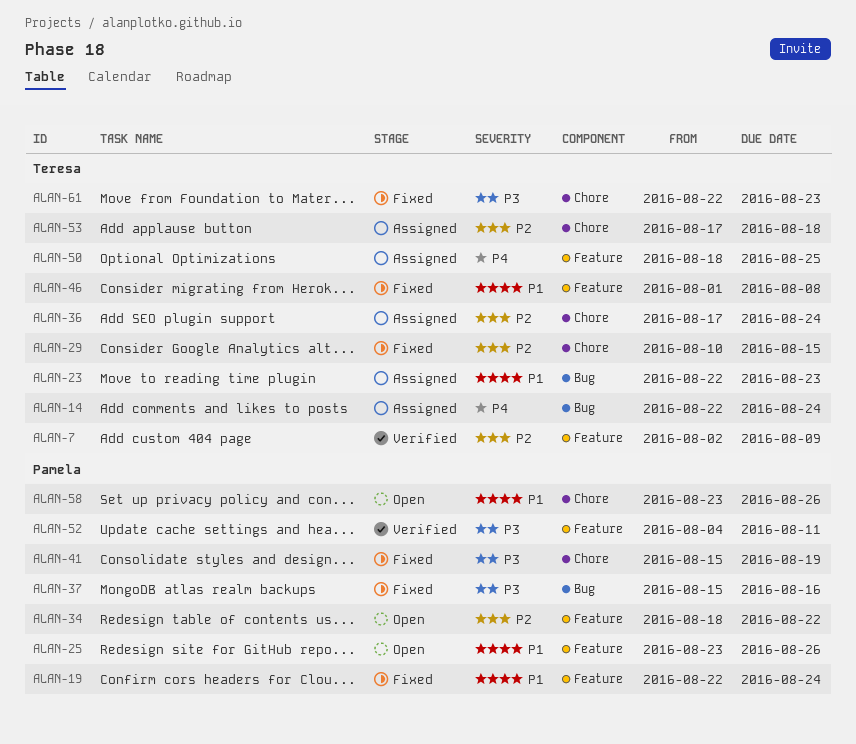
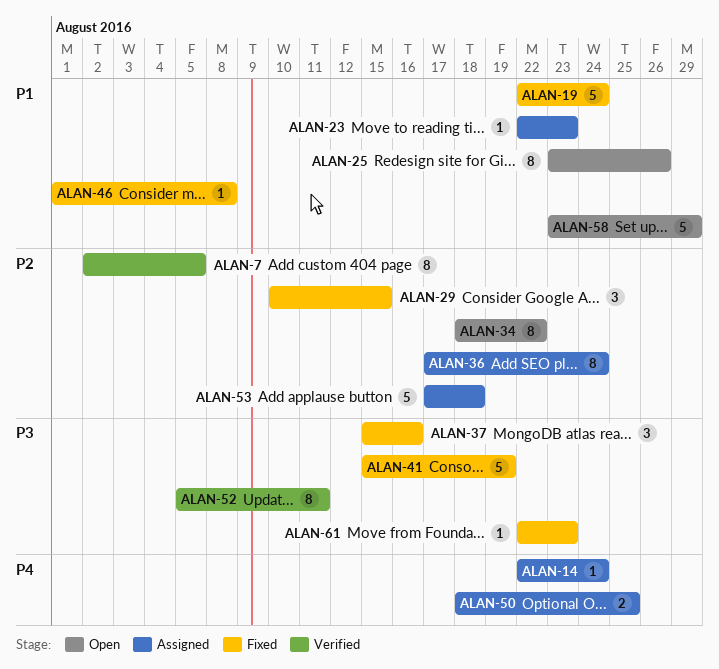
ALAN-7, due: Aug 9 -> Aug 5
ALAN-52, start: Aug 4 -> Aug 5
ALAN-58, due: Aug 26 -> Aug 29

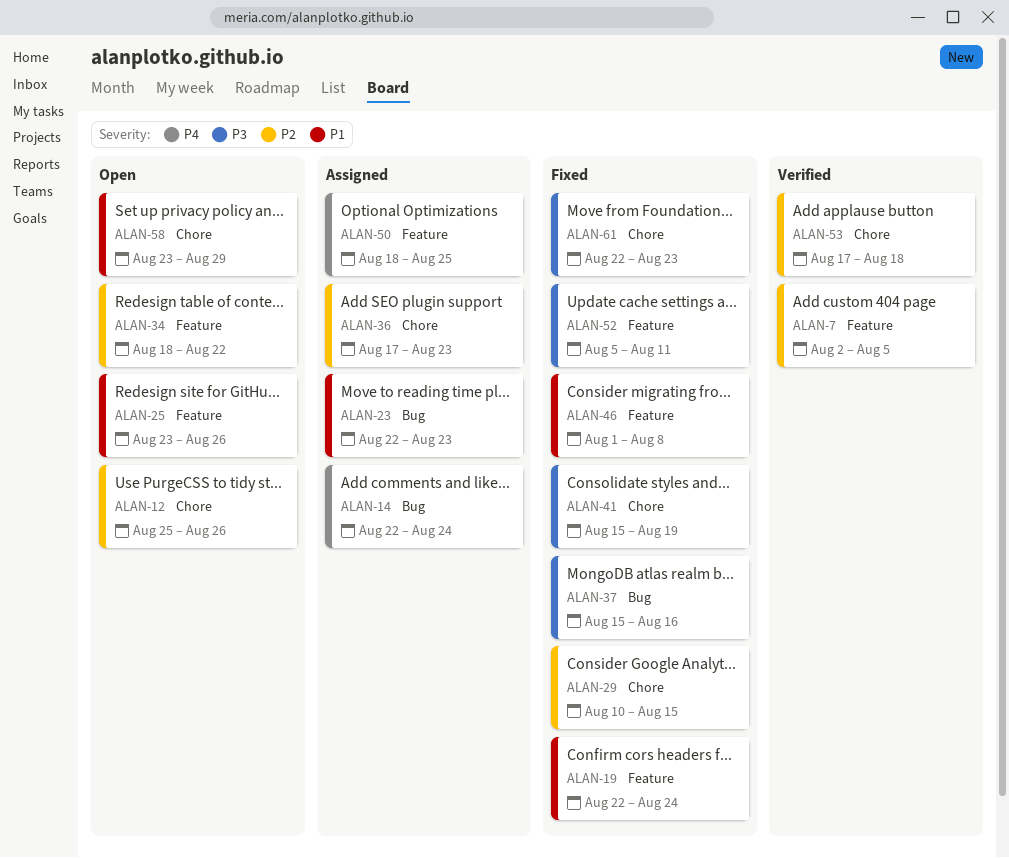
ALAN-12: none -> present
ALAN-36, due: Aug 24 -> Aug 23
ALAN-52, status: Verified -> Fixed
ALAN-53, status: Assigned -> Verified

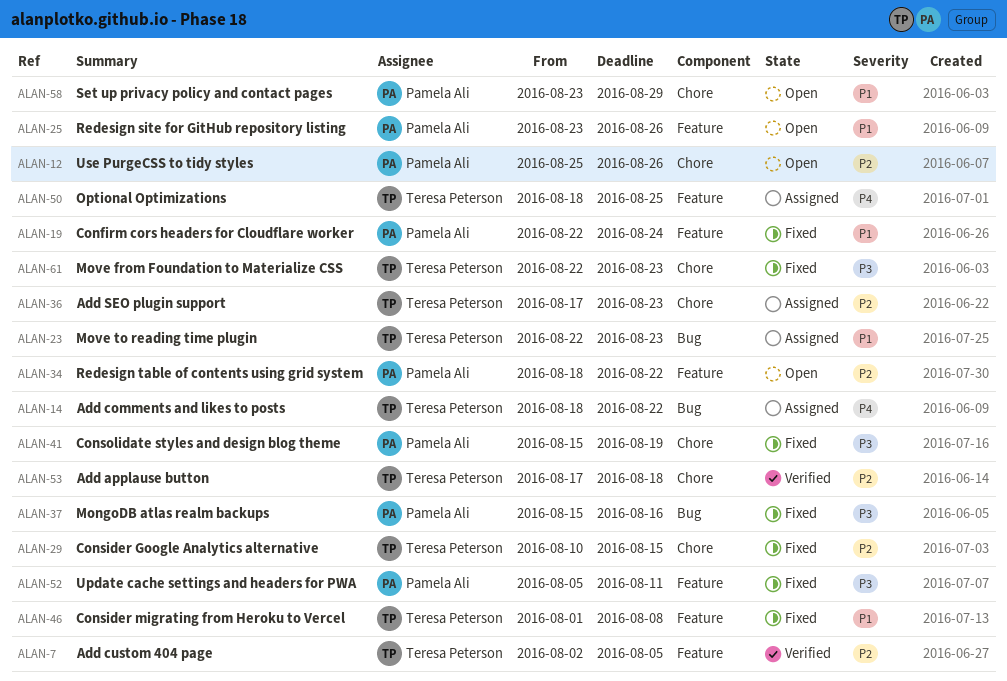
ALAN-14, start: Aug 22 -> Aug 18
ALAN-14, due: Aug 24 -> Aug 22

